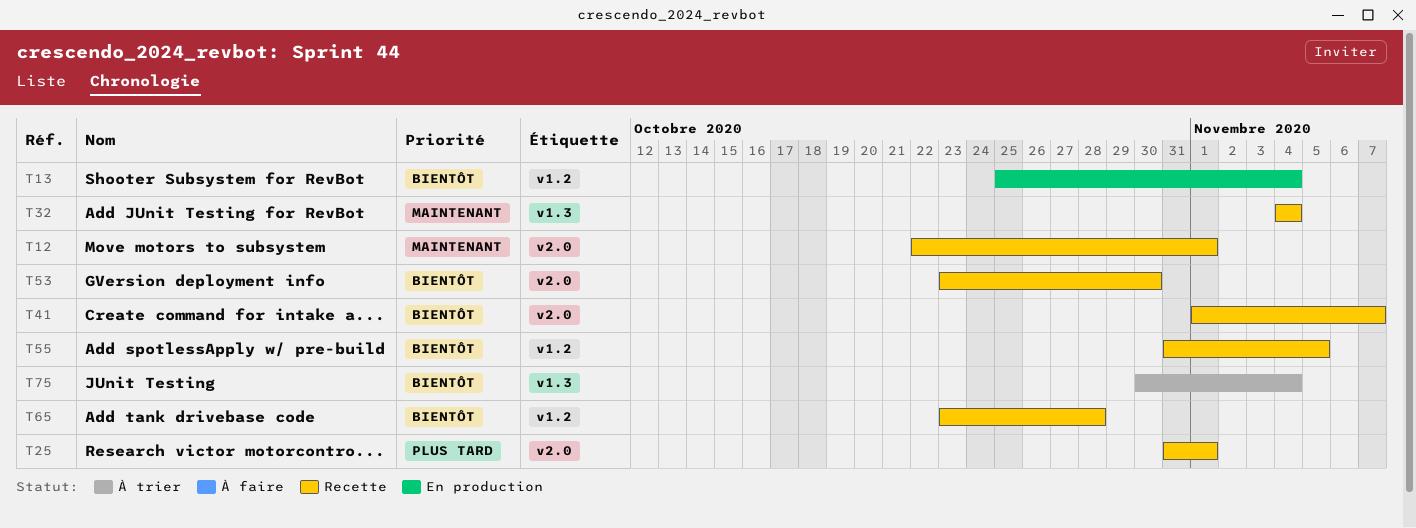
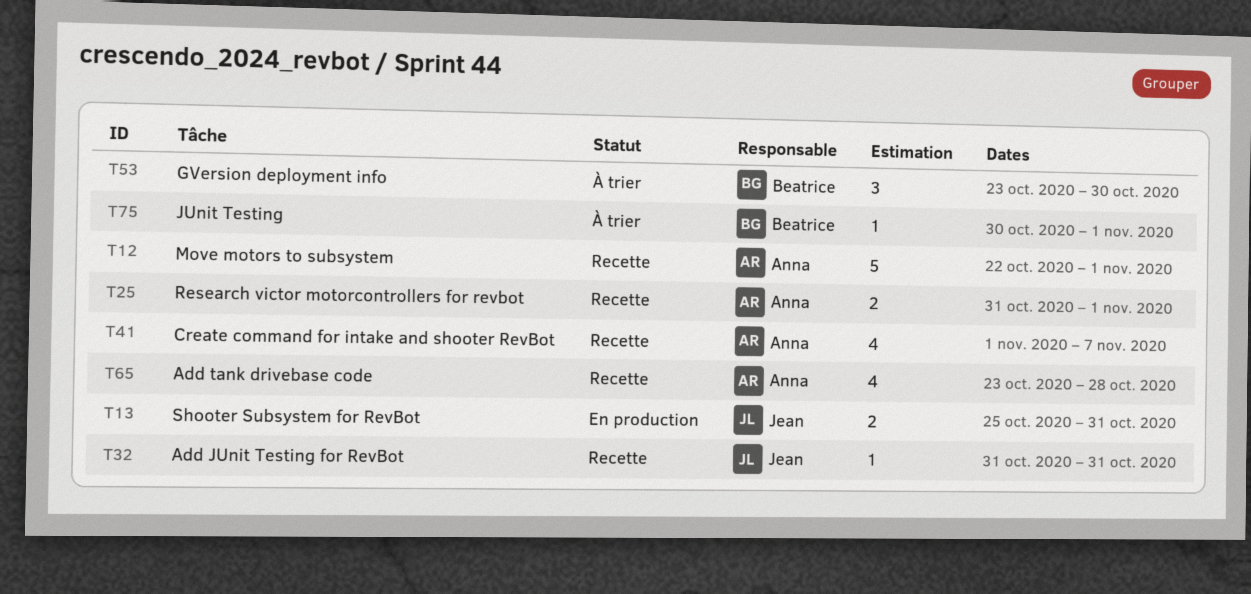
T13, due: Nov 4 -> Oct 31
T32, start: Nov 4 -> Oct 31
T32, due: Nov 4 -> Oct 31
T53, status: Recette -> À trier
T55: present -> none
T75, due: Nov 4 -> Nov 1

